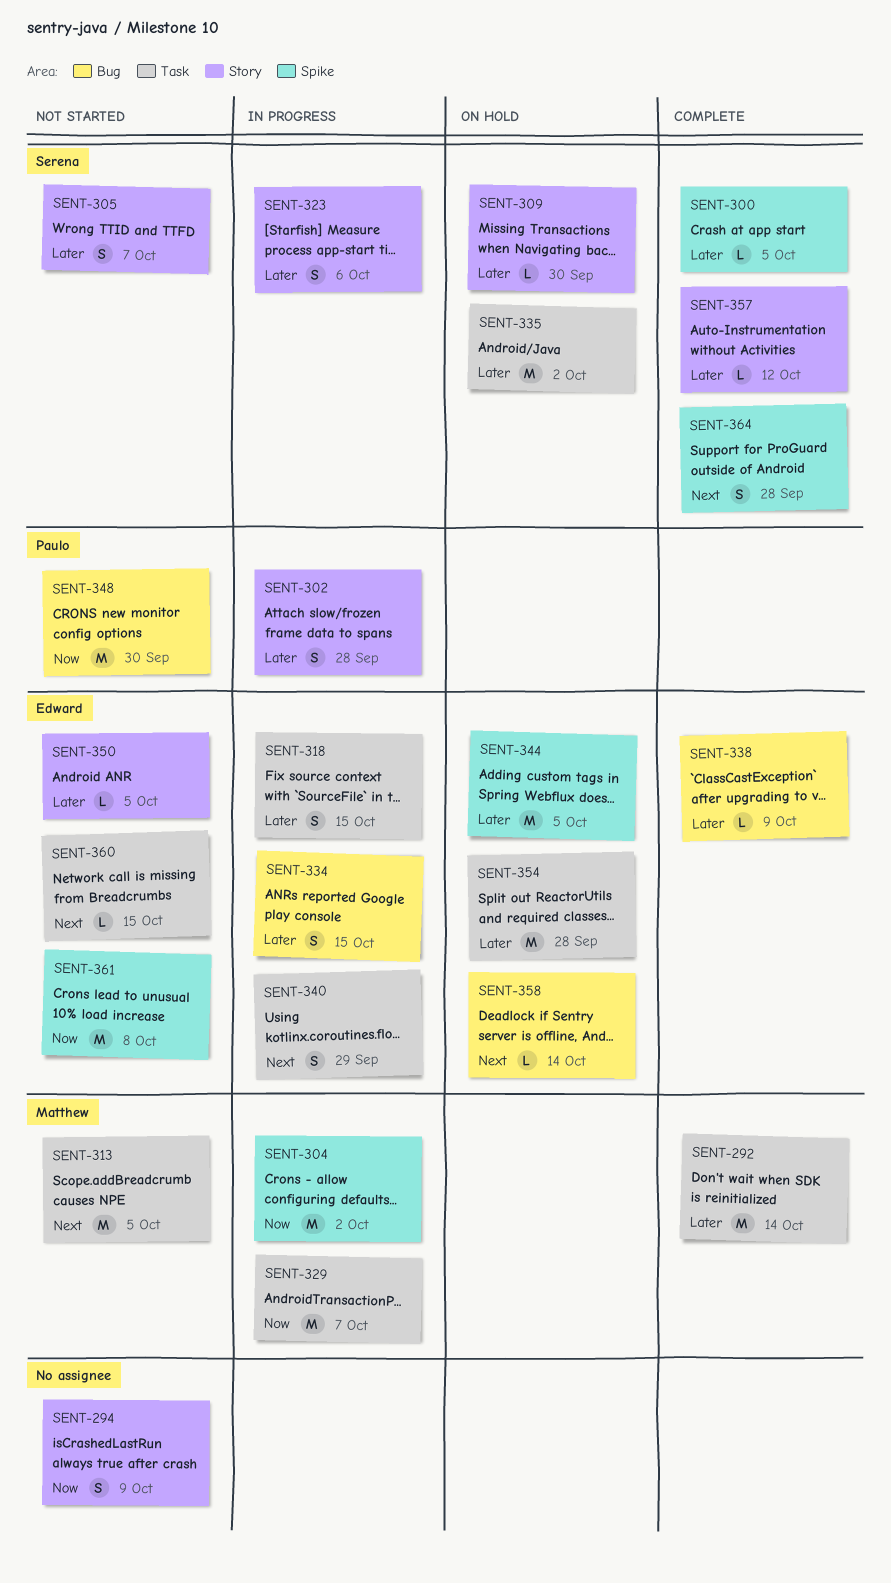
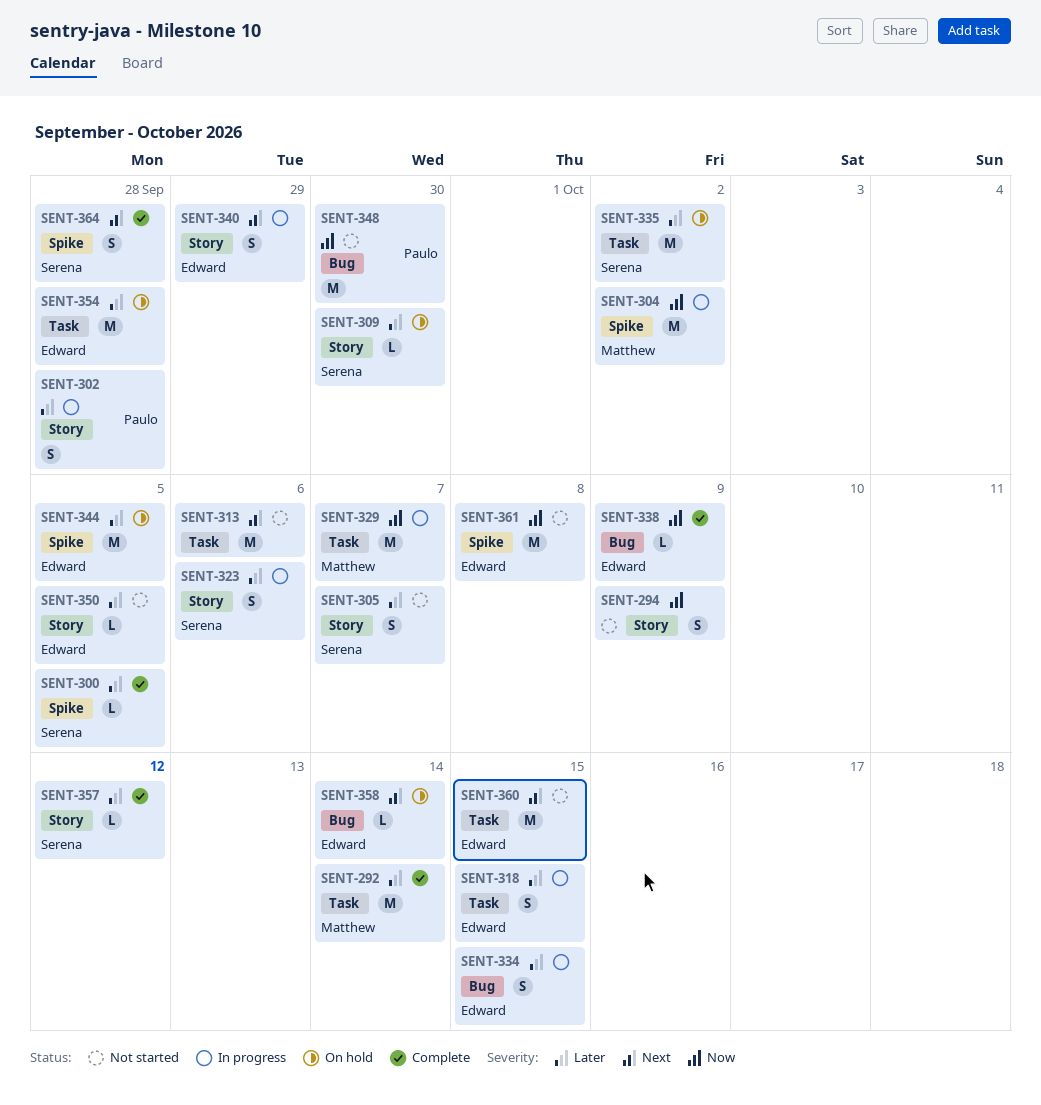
SENT-313, owner: Matthew -> none
SENT-313, due: Oct 5 -> Oct 6
SENT-338, priority: Later -> Now
SENT-340, label: Task -> Story
SENT-360, estimate: L -> M

